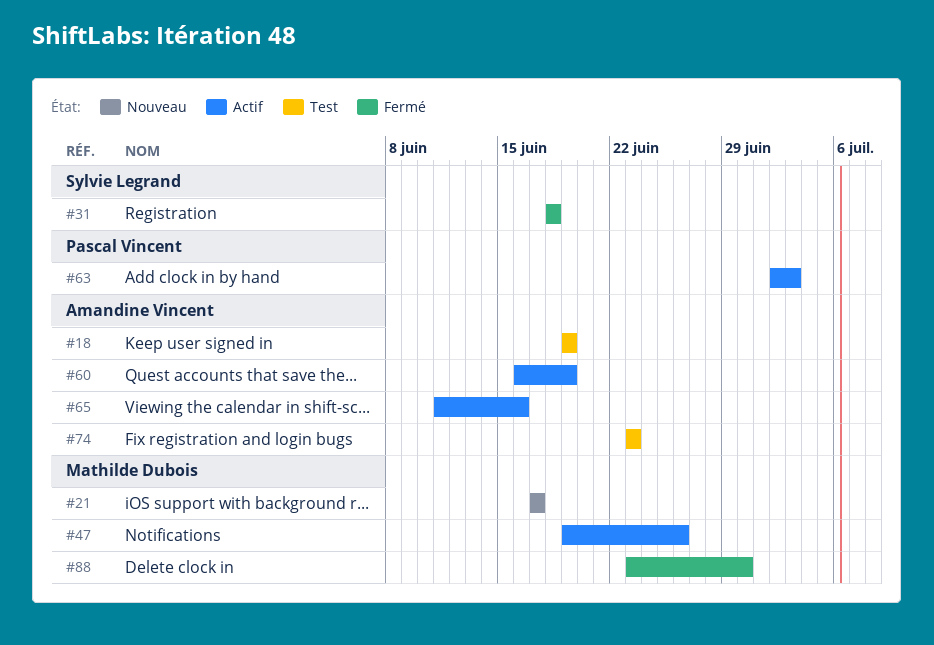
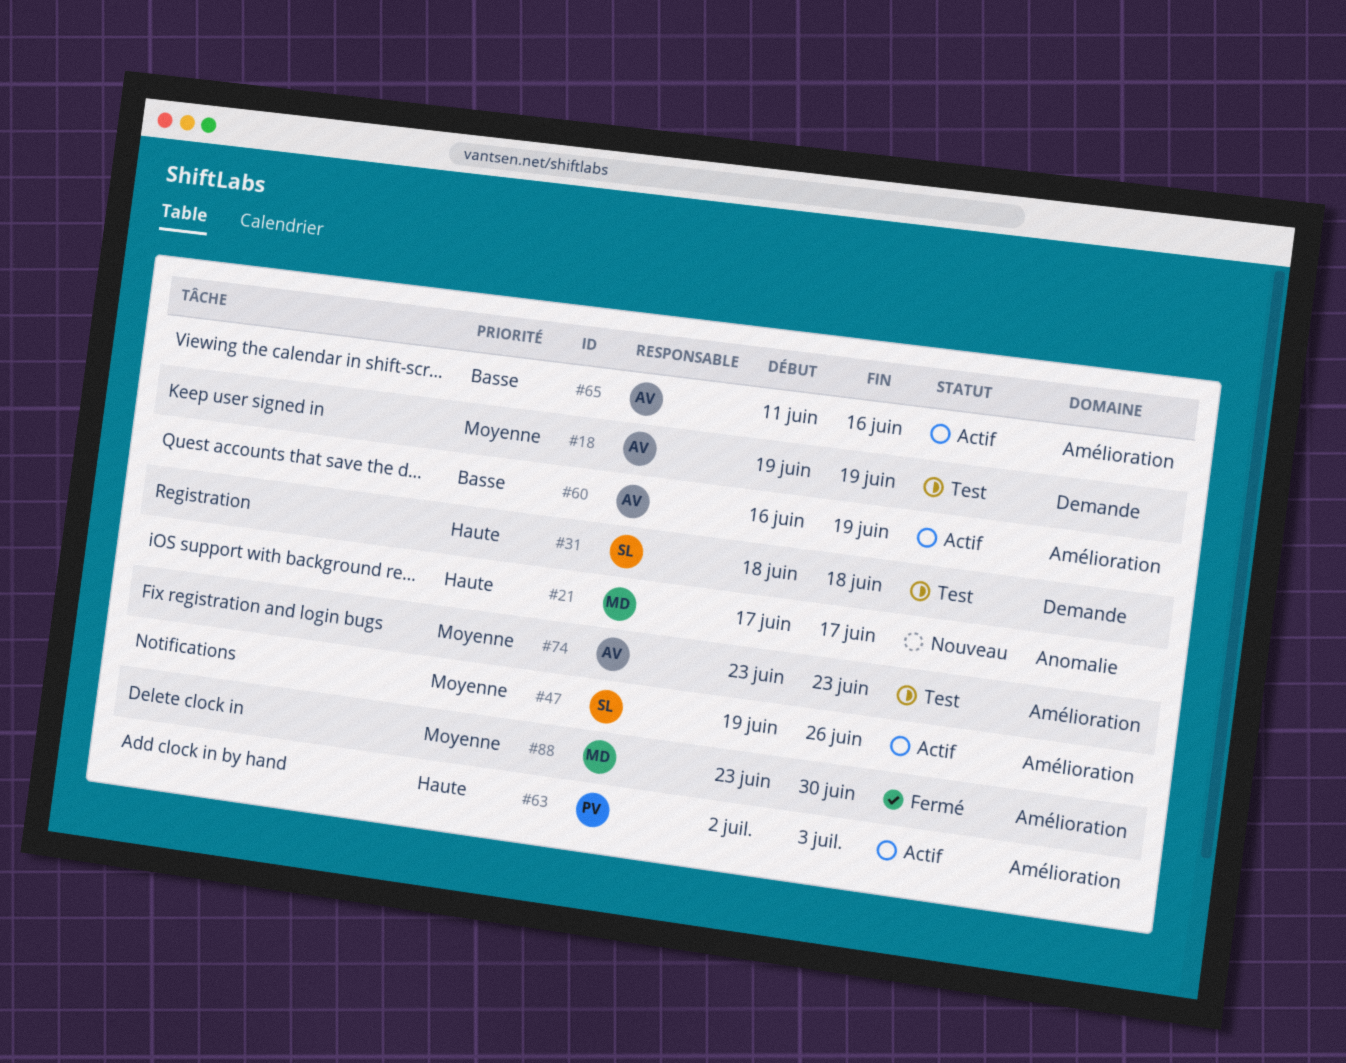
#31, status: Fermé -> Test
#47, owner: Mathilde Dubois -> Sylvie Legrand

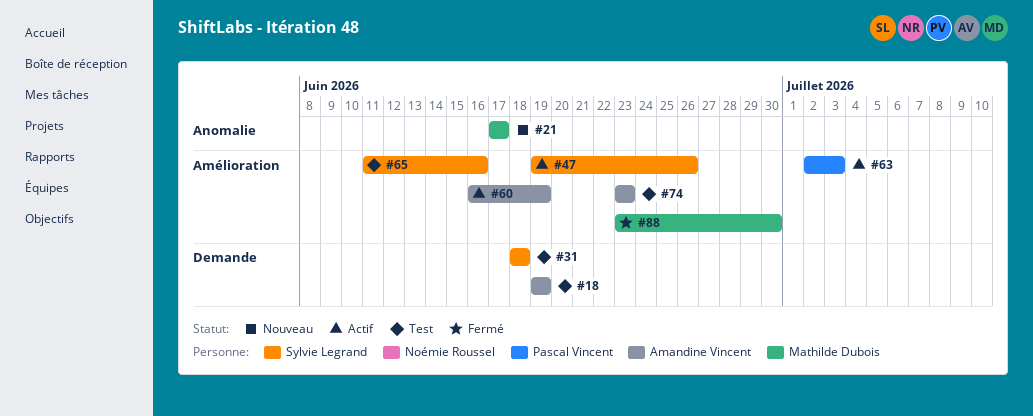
#65, status: Actif -> Test
#65, owner: Amandine Vincent -> Sylvie Legrand

